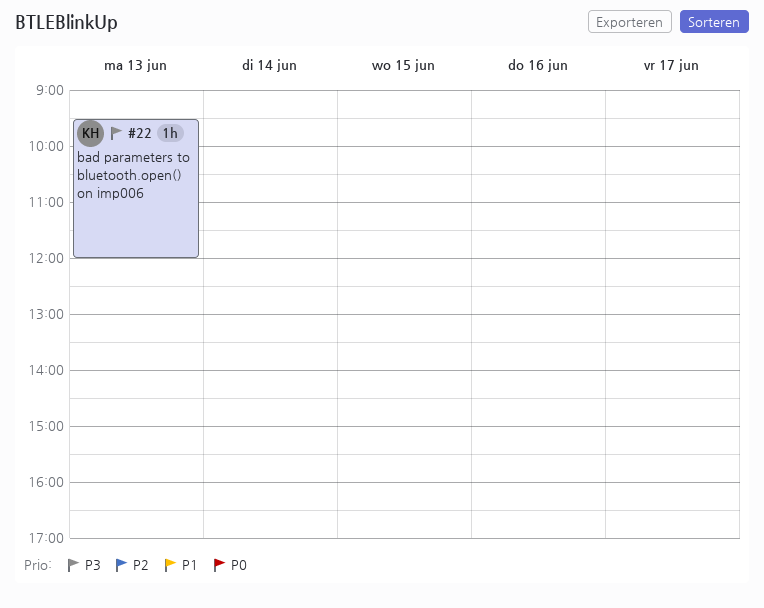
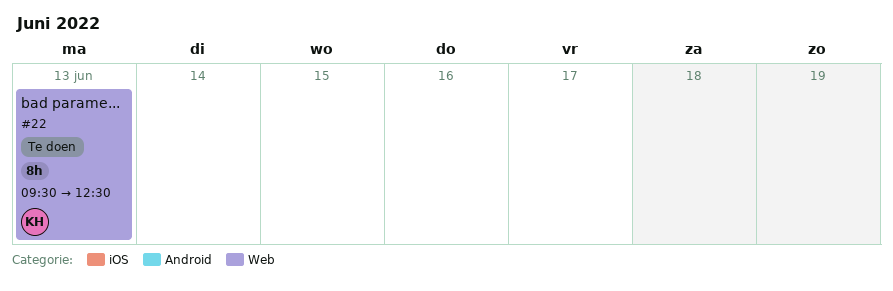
#22, estimate: 1h -> 8h
#22, ends: 12:00 -> 12:30

